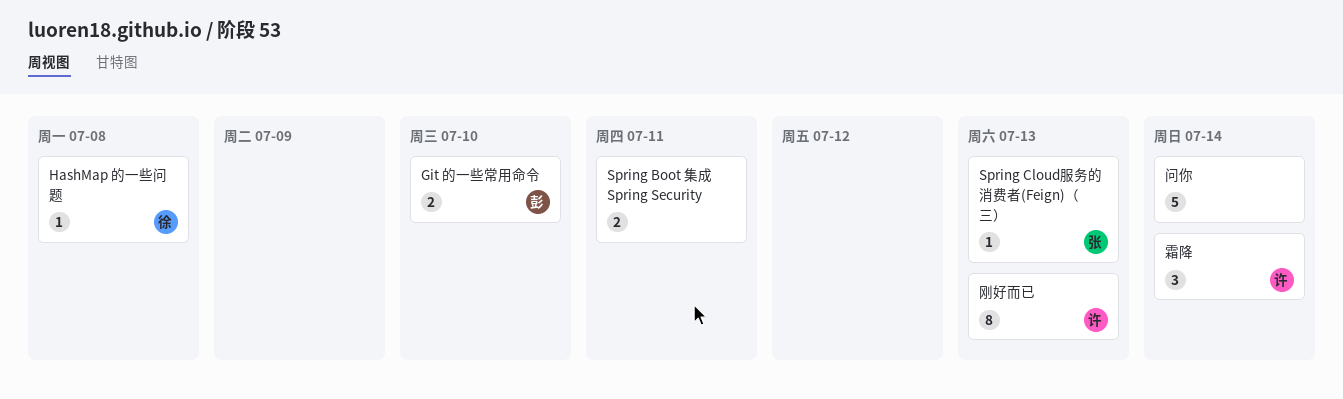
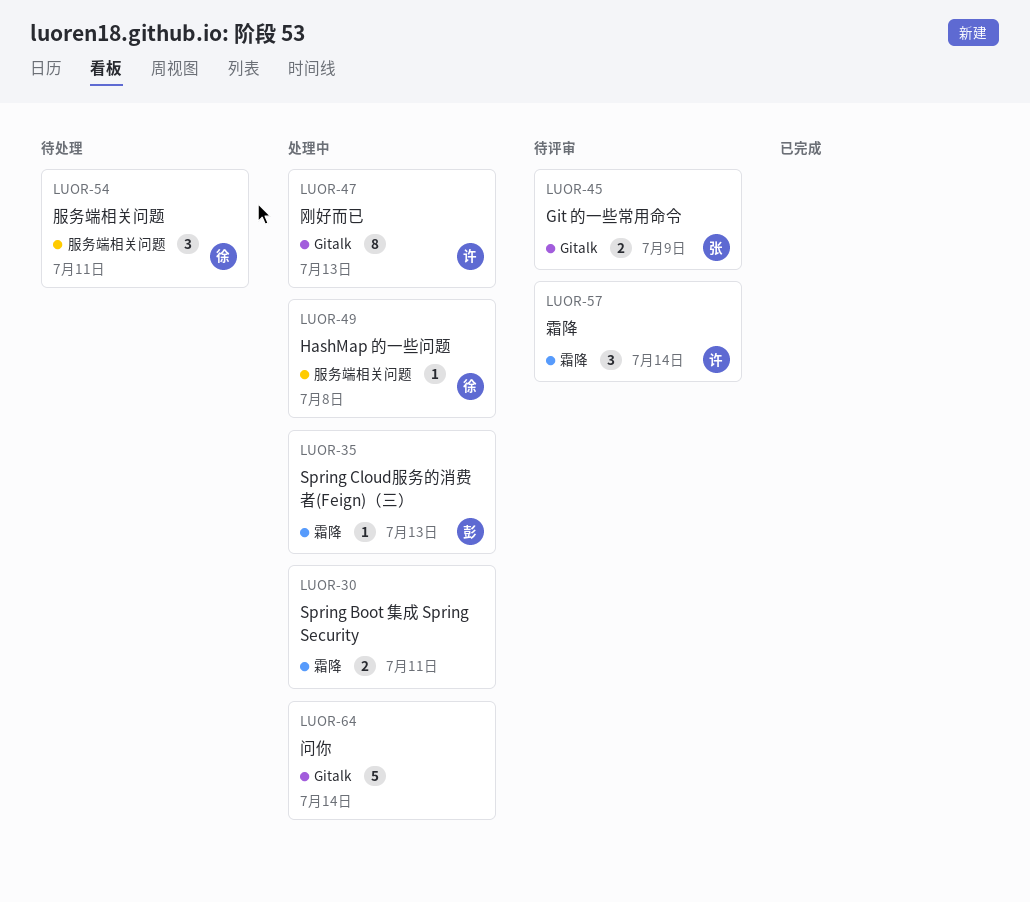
Git 的一些常用命令, owner: 彭 -> 张
Git 的一些常用命令, due: Jul 10 -> Jul 9
Spring Cloud服务的消费者(Feign)（三）, owner: 张 -> 彭
服务端相关问题: none -> present

